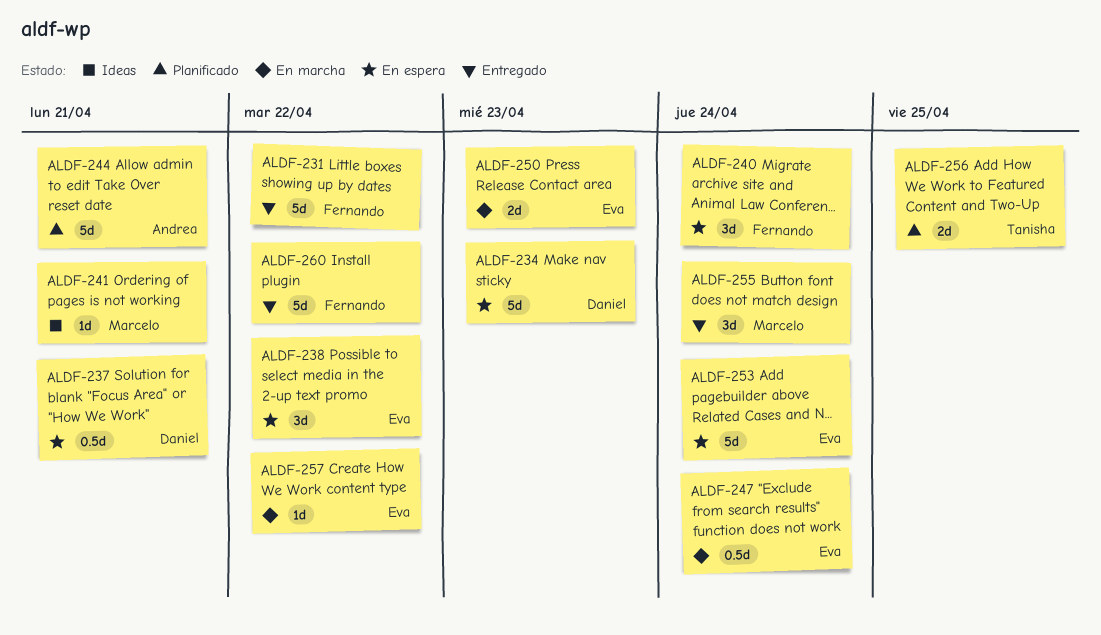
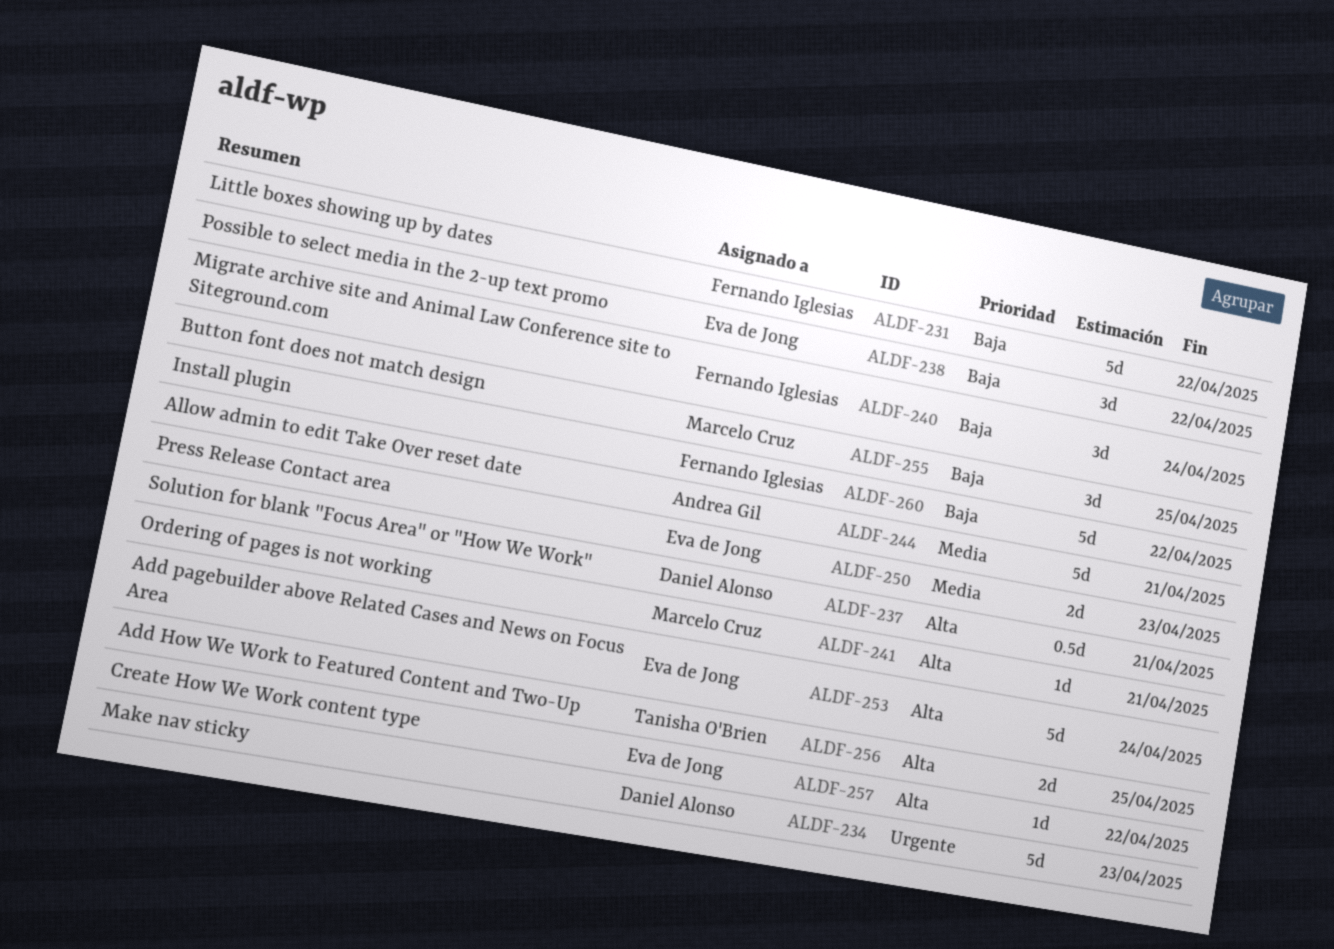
ALDF-247: present -> none
ALDF-255, due: Apr 24 -> Apr 25

